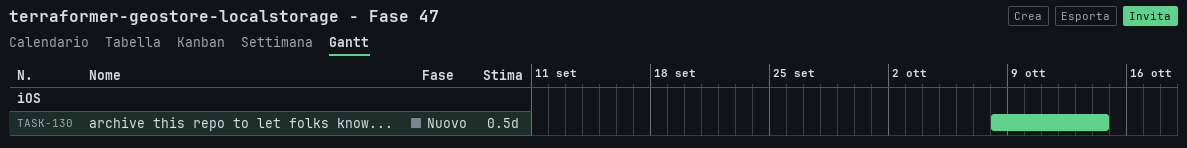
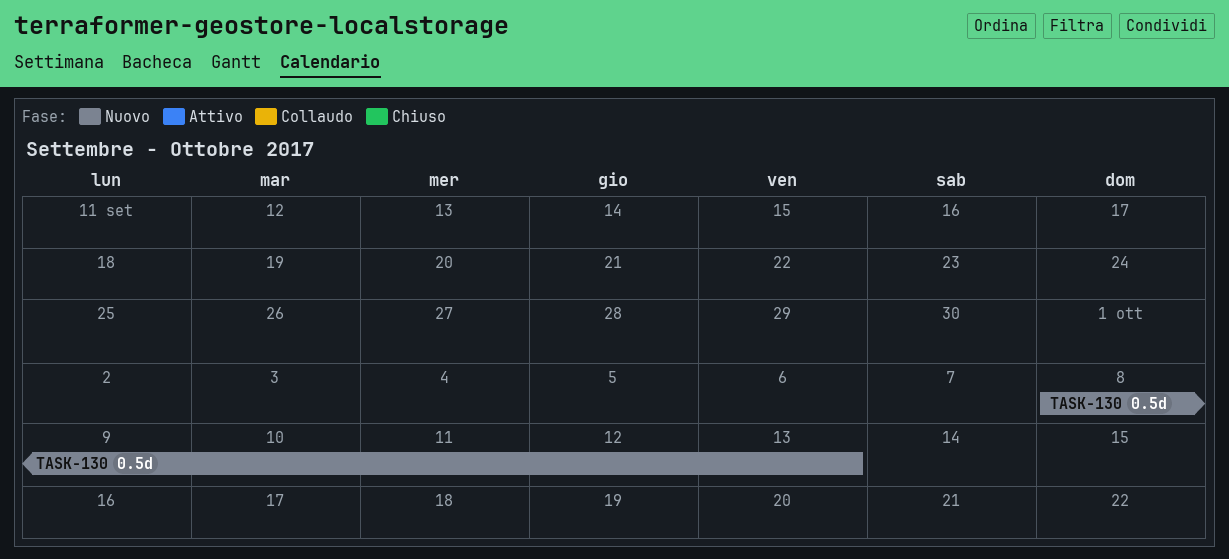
TASK-130, due: Oct 14 -> Oct 13

